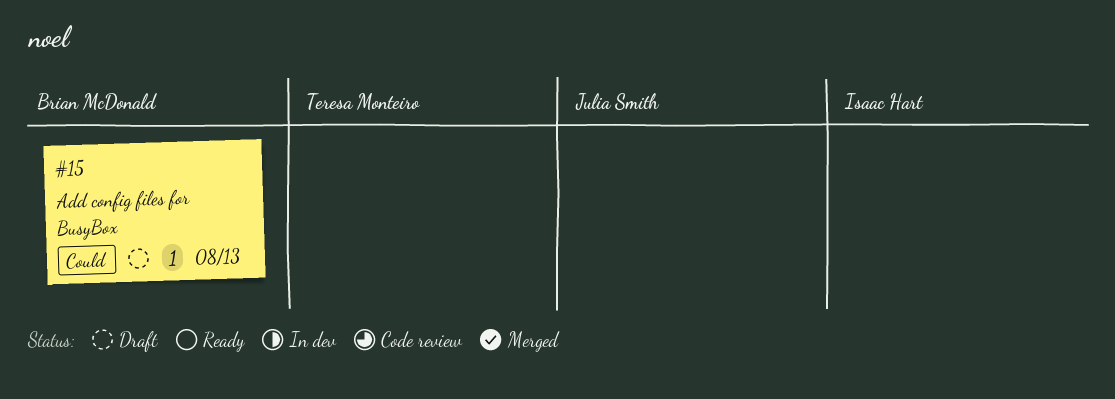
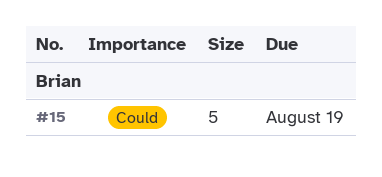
#15, estimate: 1 -> 5
#15, due: Aug 13 -> Aug 19

